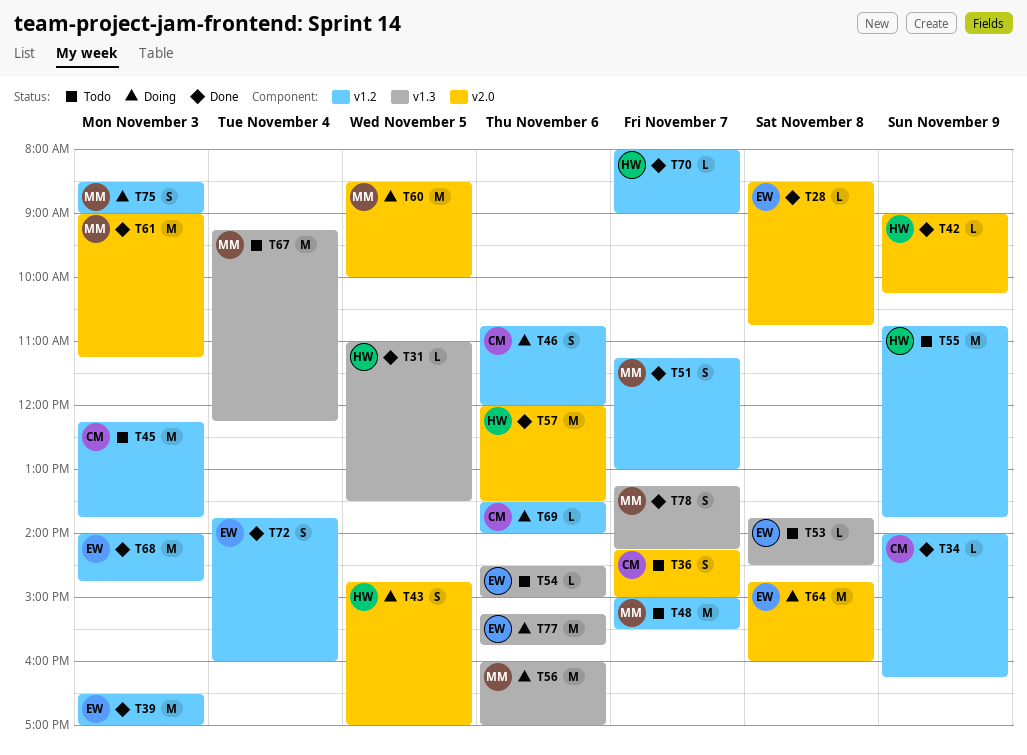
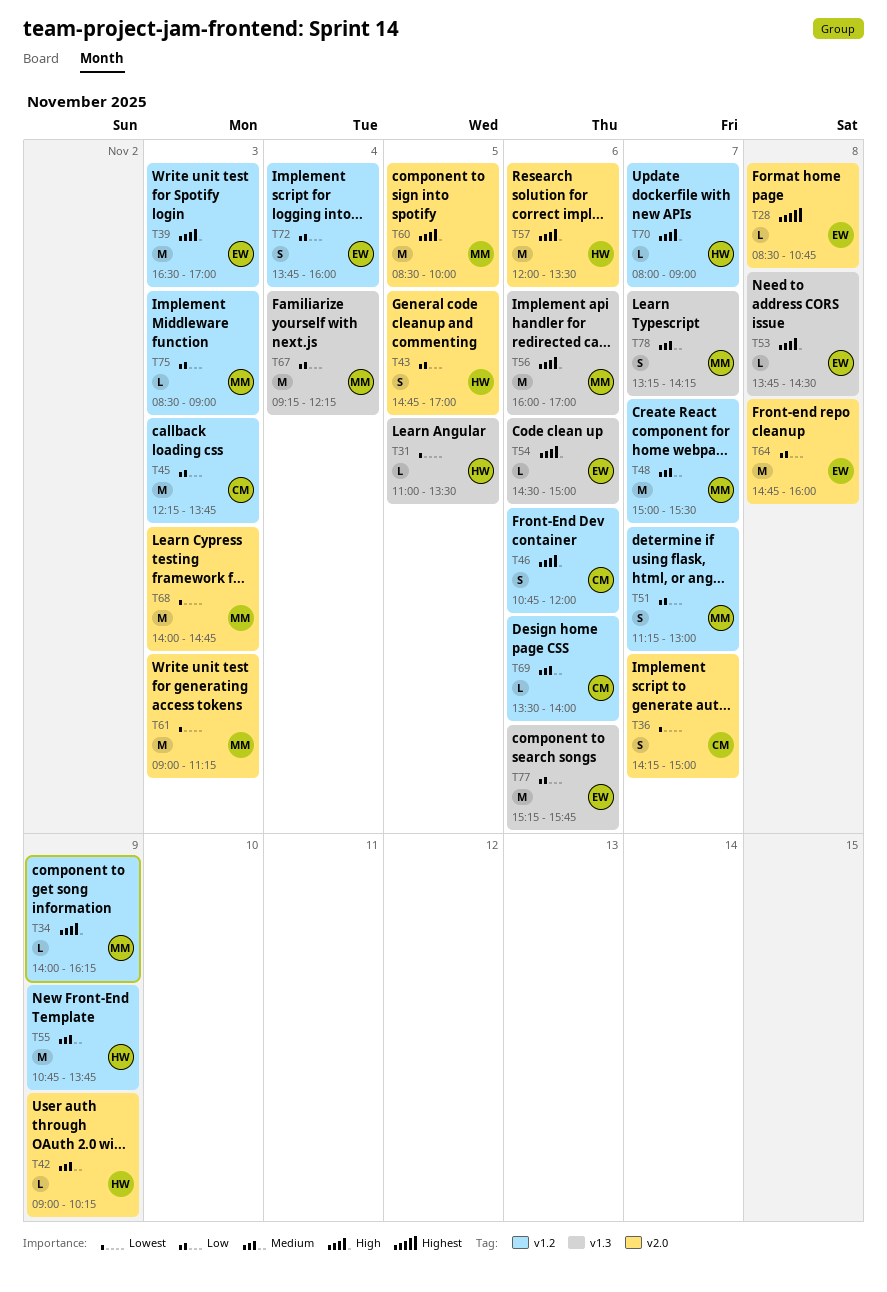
T34, owner: CM -> MM
T68, owner: EW -> MM
T68, label: v1.2 -> v2.0
T75, estimate: S -> L

